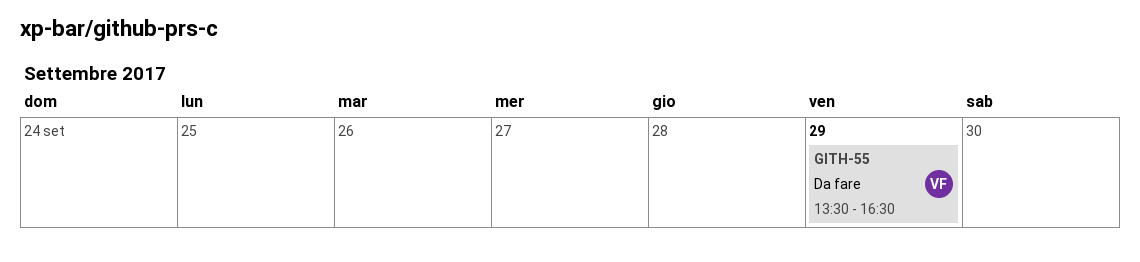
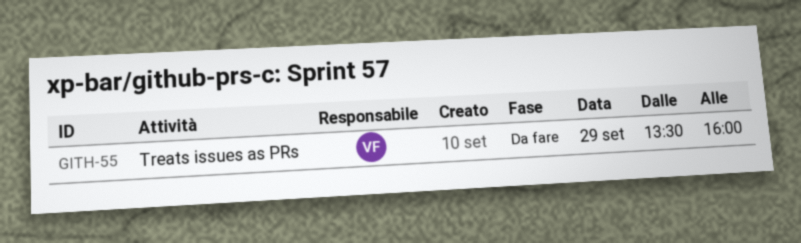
GITH-55, ends: 16:30 -> 16:00

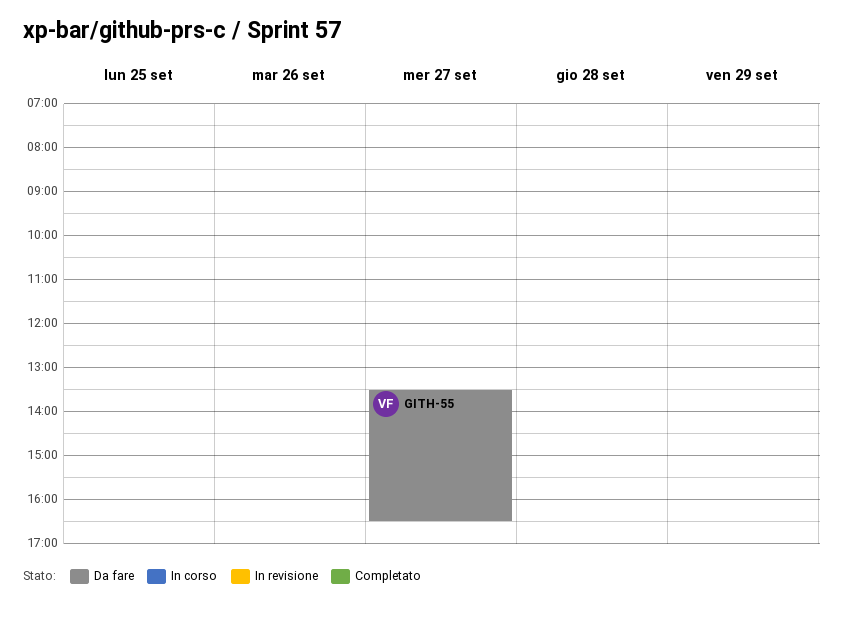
GITH-55, day: Sep 29 -> Sep 27
GITH-55, ends: 16:00 -> 16:30

